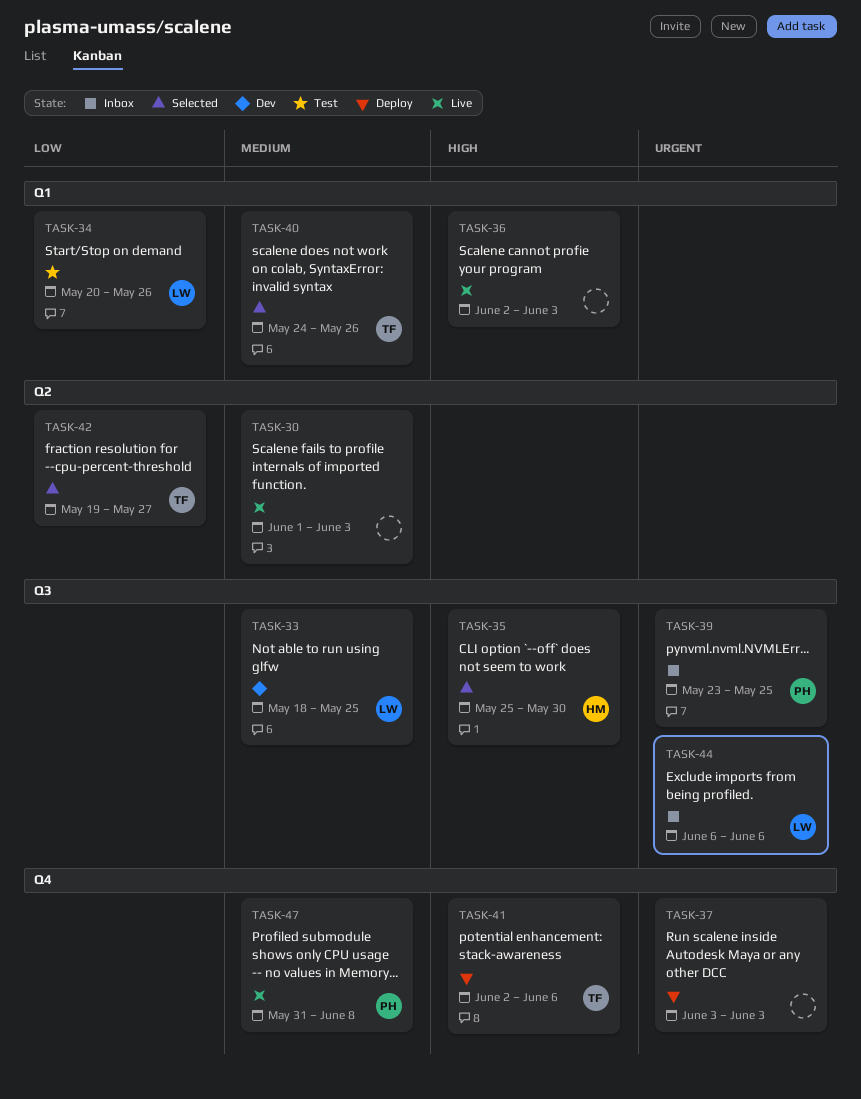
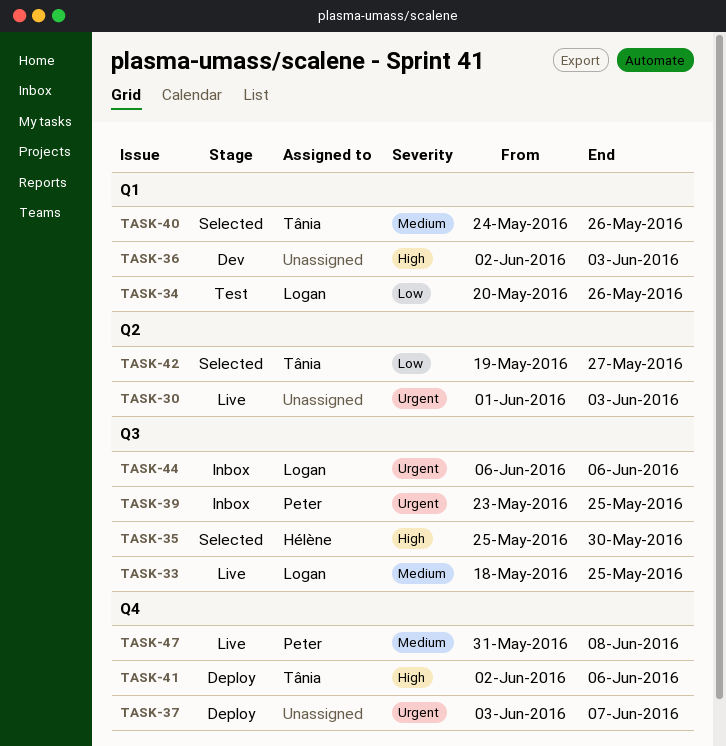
TASK-30, priority: Medium -> Urgent
TASK-33, status: Dev -> Live
TASK-36, status: Live -> Dev
TASK-37, due: Jun 3 -> Jun 7

